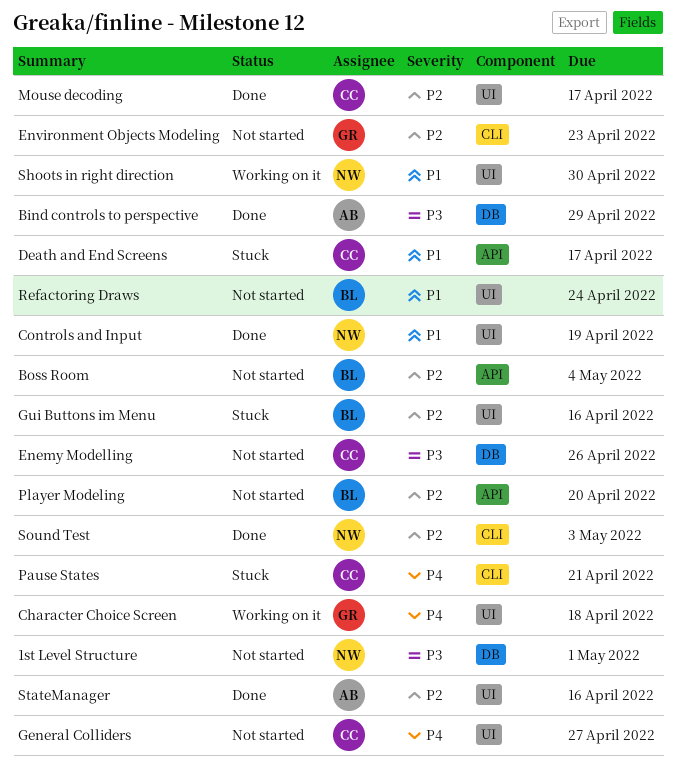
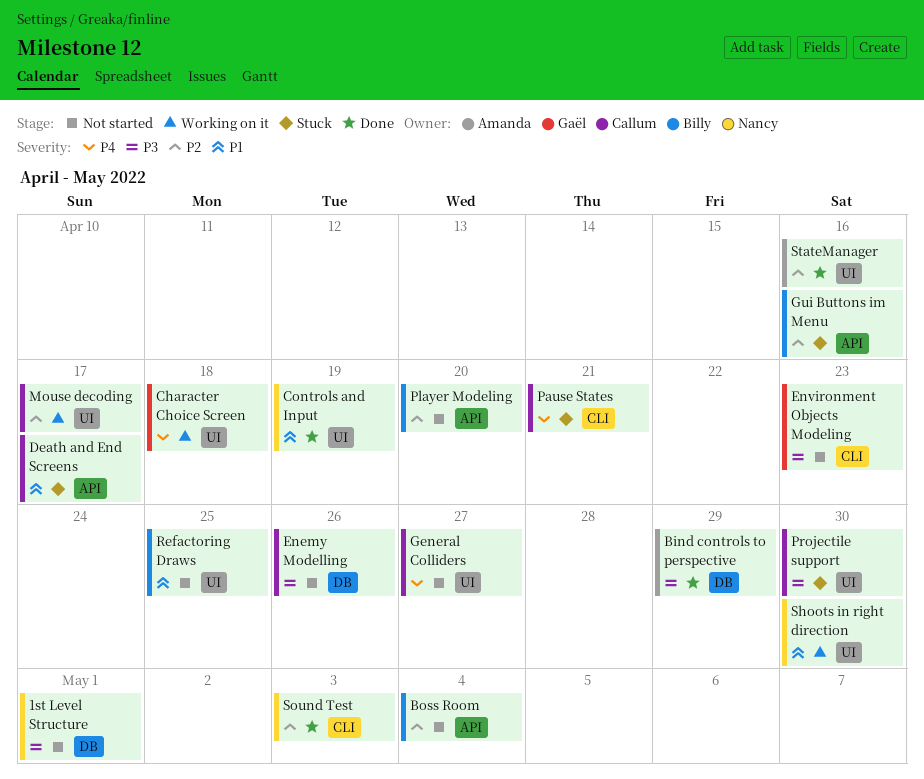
Environment Objects Modeling, priority: P2 -> P3
Gui Buttons im Menu, label: UI -> API
Mouse decoding, status: Done -> Working on it
Projectile support: none -> present
Refactoring Draws, due: Apr 24 -> Apr 25

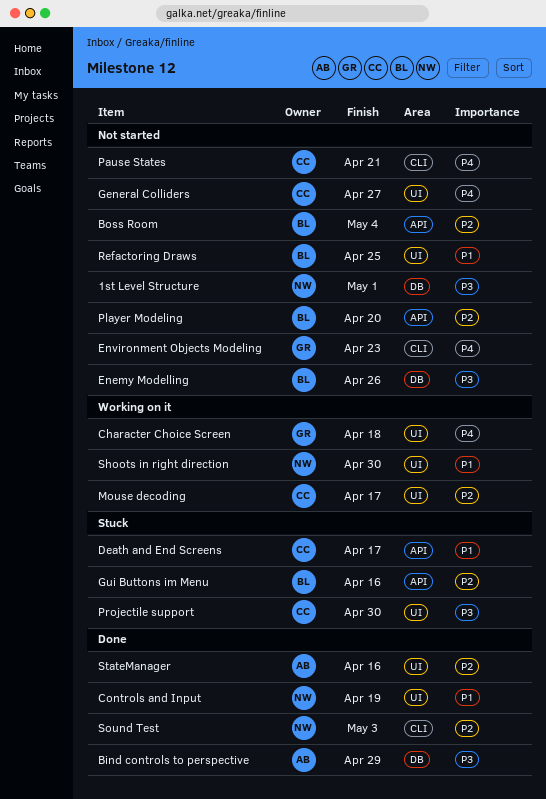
Enemy Modelling, owner: Callum -> Billy
Environment Objects Modeling, priority: P3 -> P4
Pause States, status: Stuck -> Not started

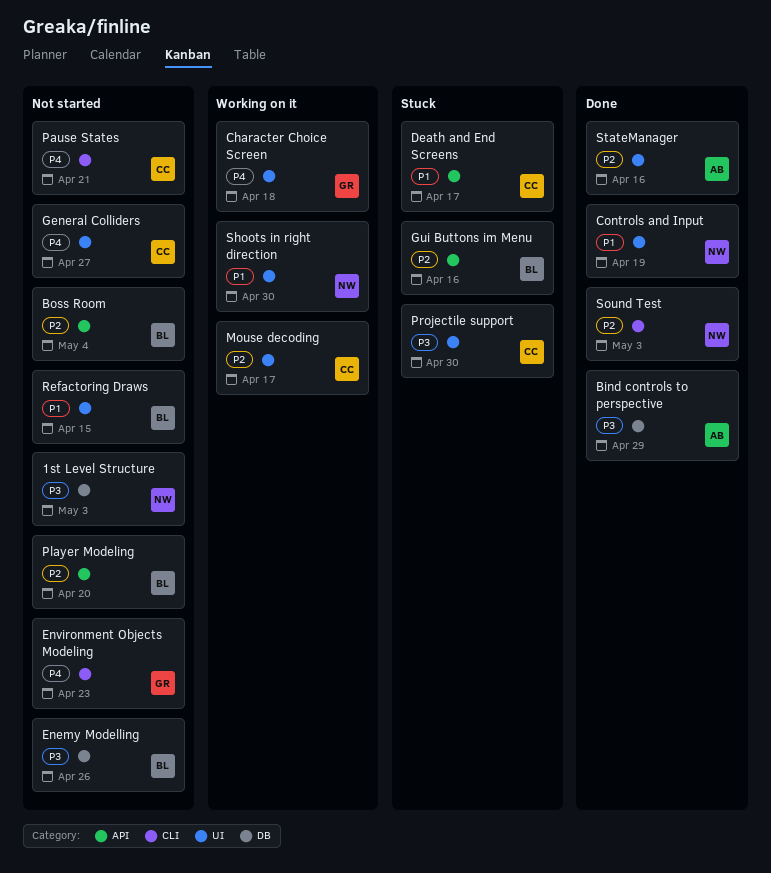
1st Level Structure, due: May 1 -> May 3
Refactoring Draws, due: Apr 25 -> Apr 15

